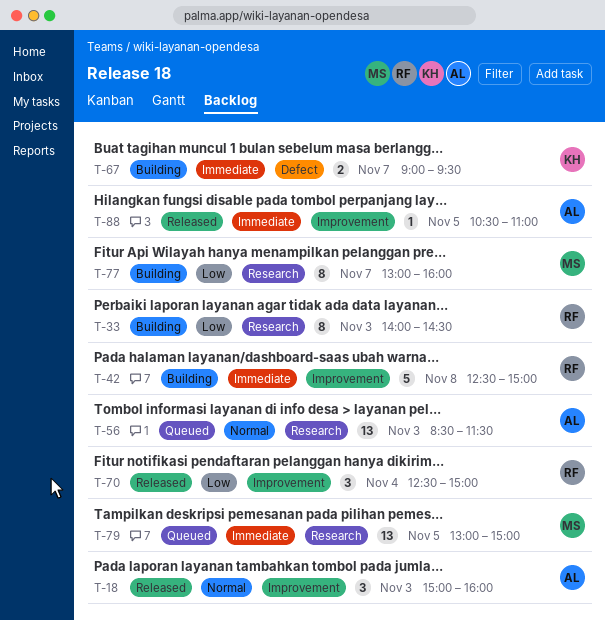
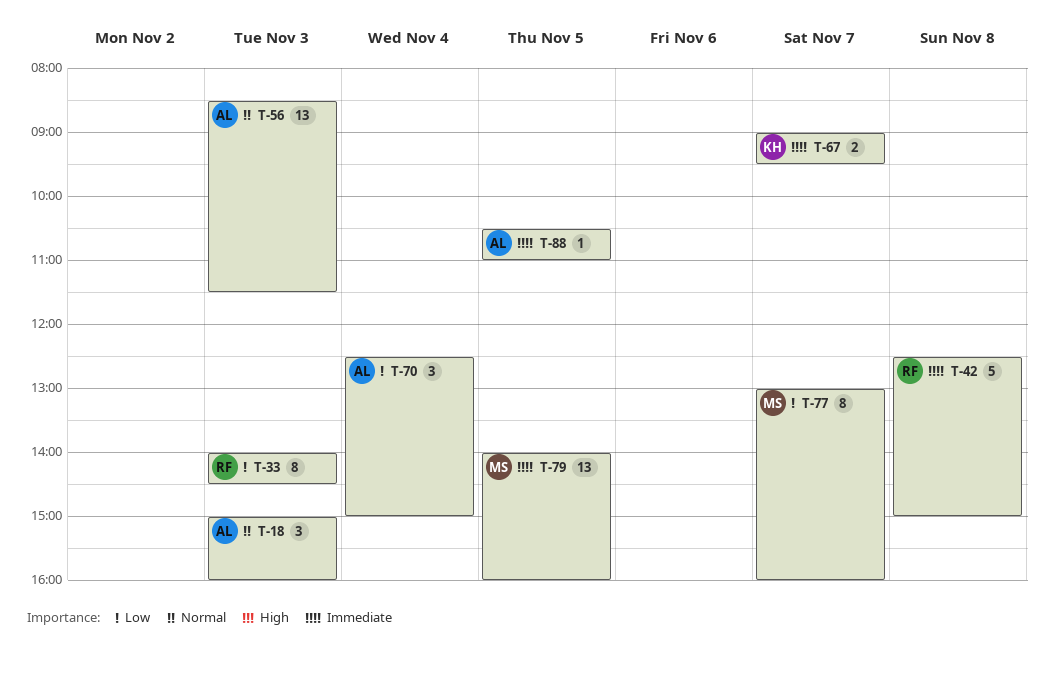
T-70, owner: RF -> AL
T-79, begins: 13:00 -> 14:00
T-79, ends: 15:00 -> 16:00

